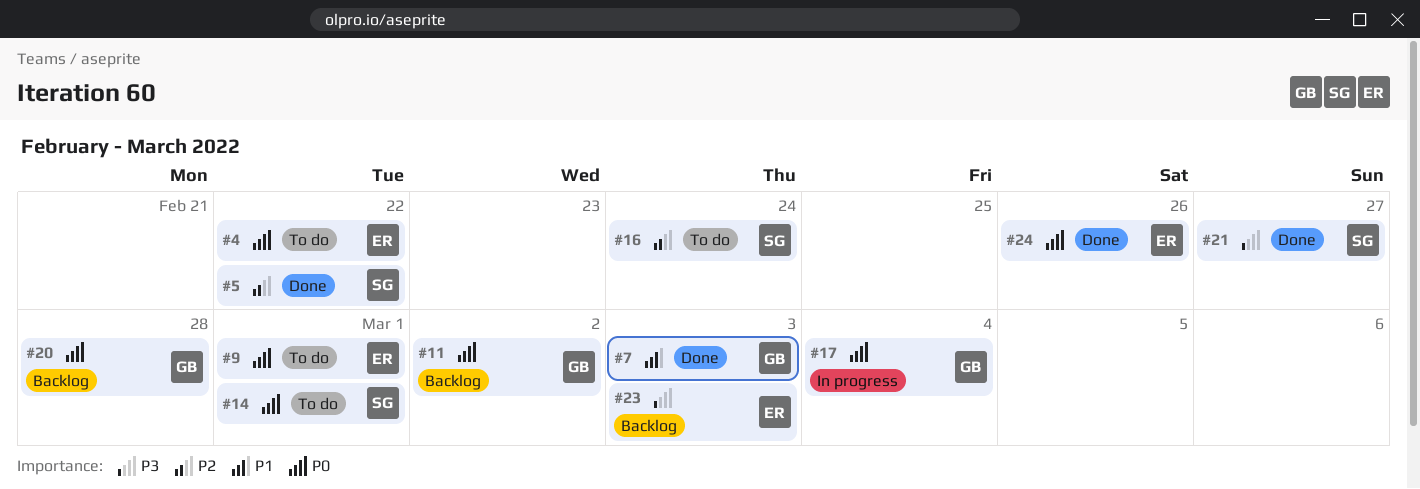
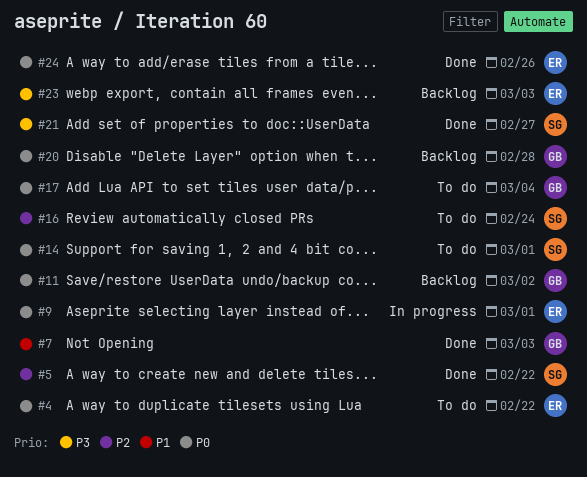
#9, status: To do -> In progress
#17, status: In progress -> To do

